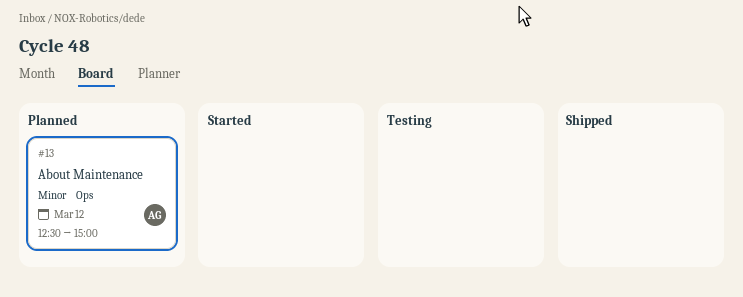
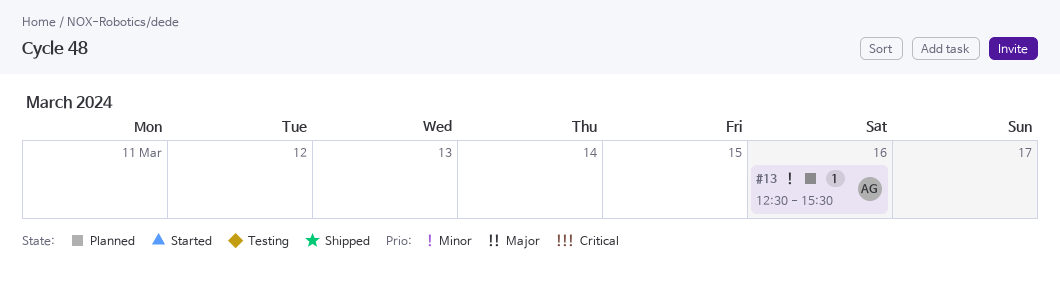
#13, day: Mar 12 -> Mar 16
#13, ends: 15:00 -> 15:30

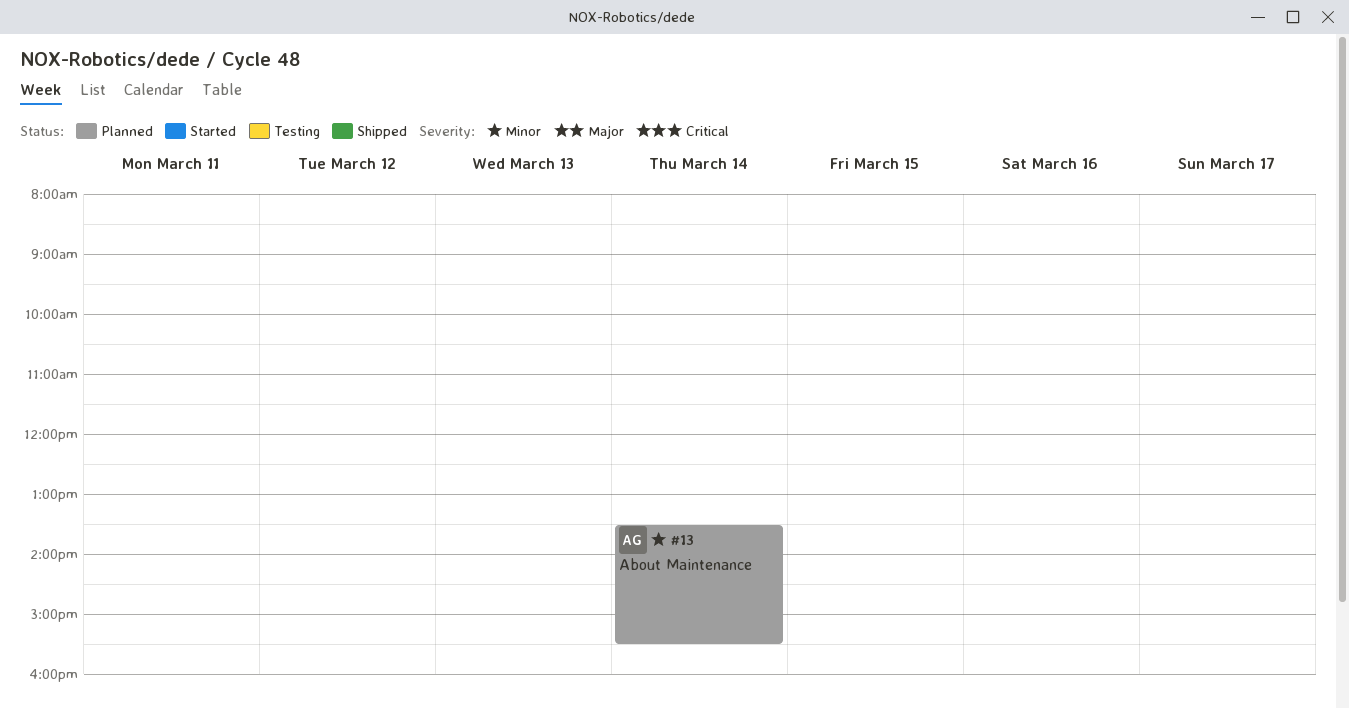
#13, day: Mar 16 -> Mar 14
#13, begins: 12:30 -> 13:30

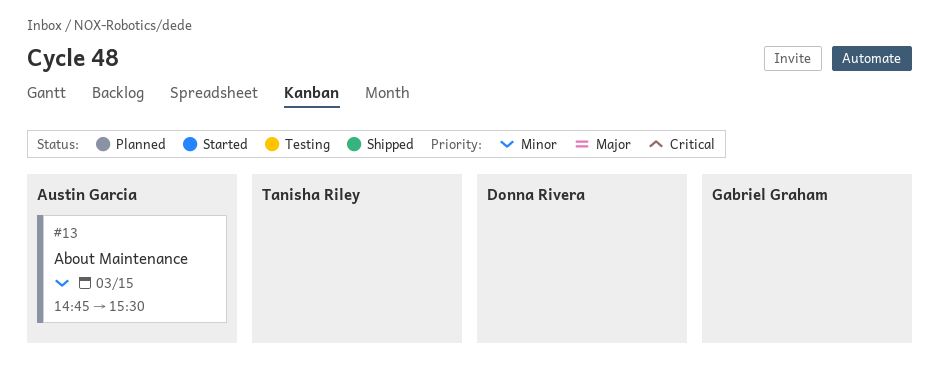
#13, day: Mar 14 -> Mar 15
#13, begins: 13:30 -> 14:45

